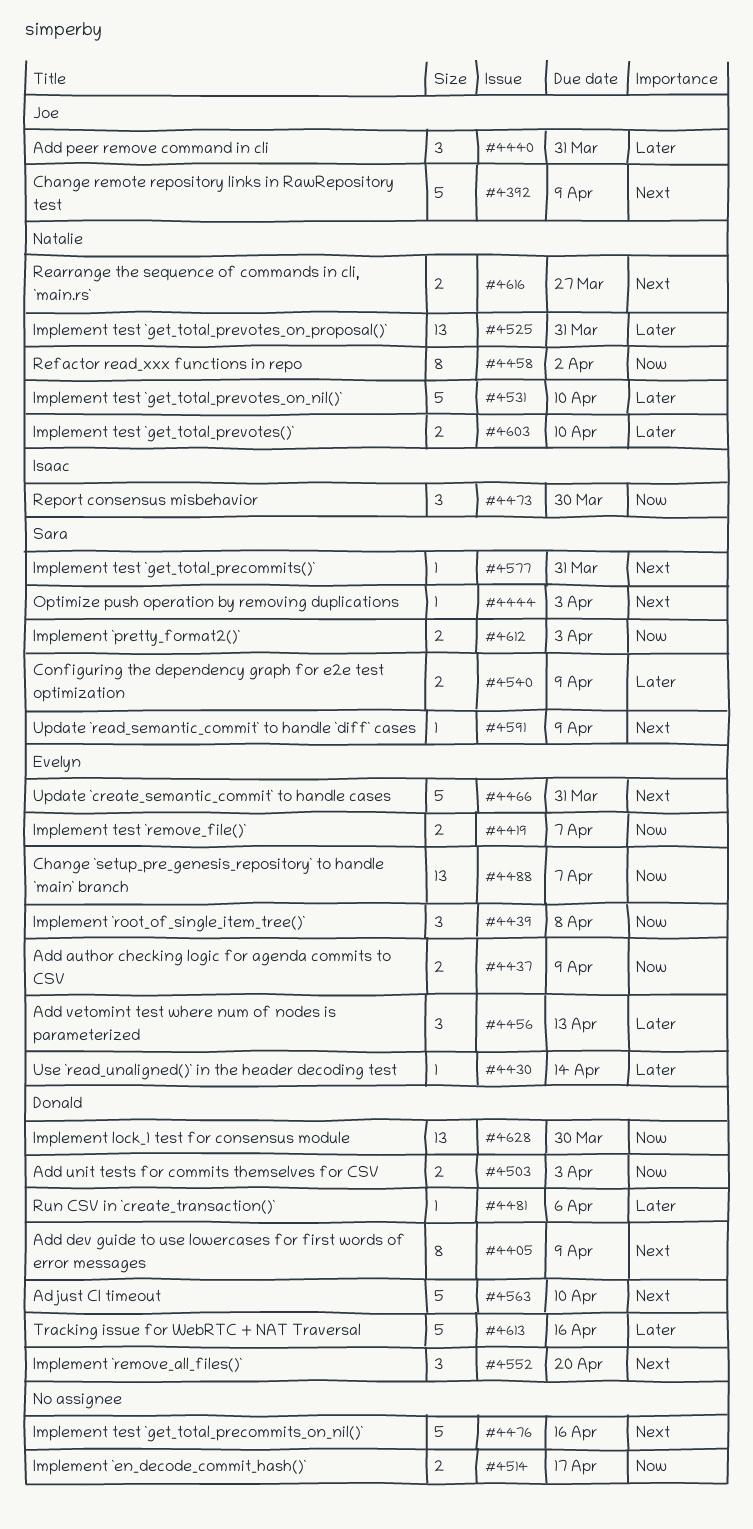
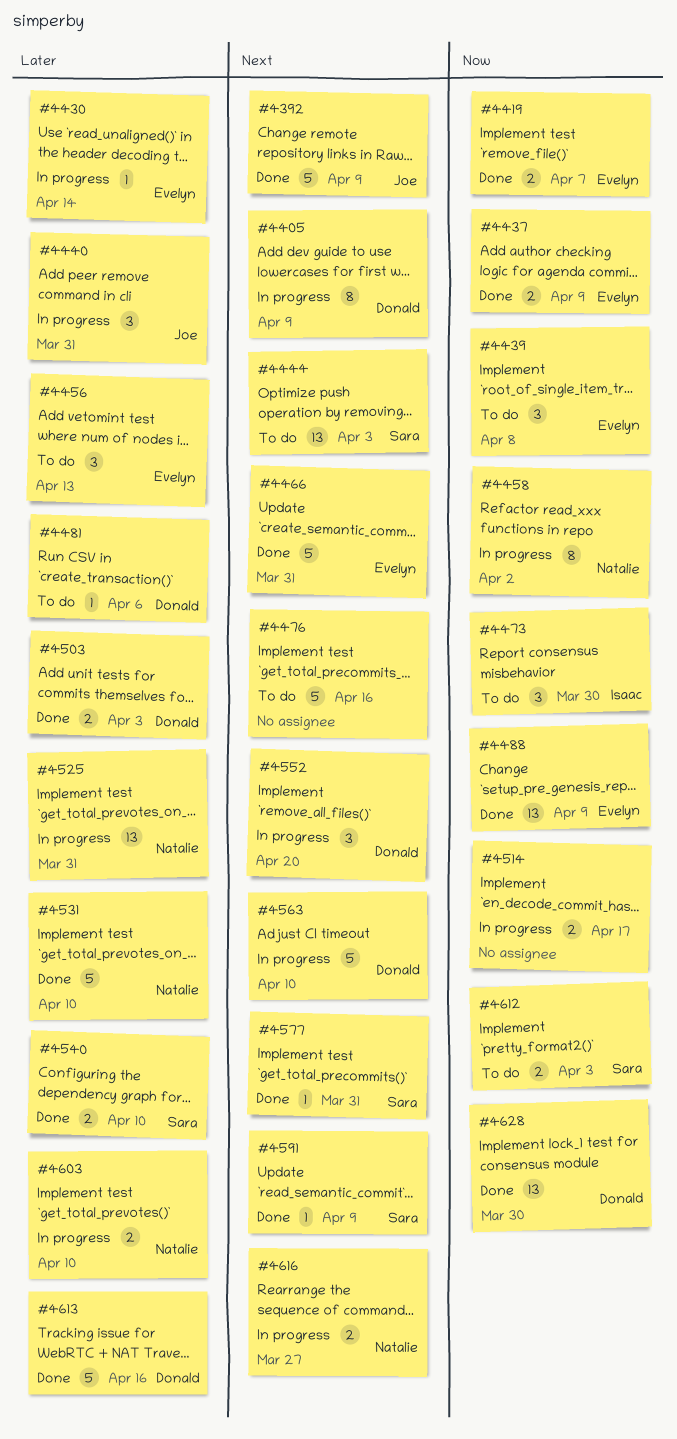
#4444, estimate: 1 -> 13
#4488, due: Apr 7 -> Apr 9
#4503, priority: Now -> Later
#4540, due: Apr 9 -> Apr 10

